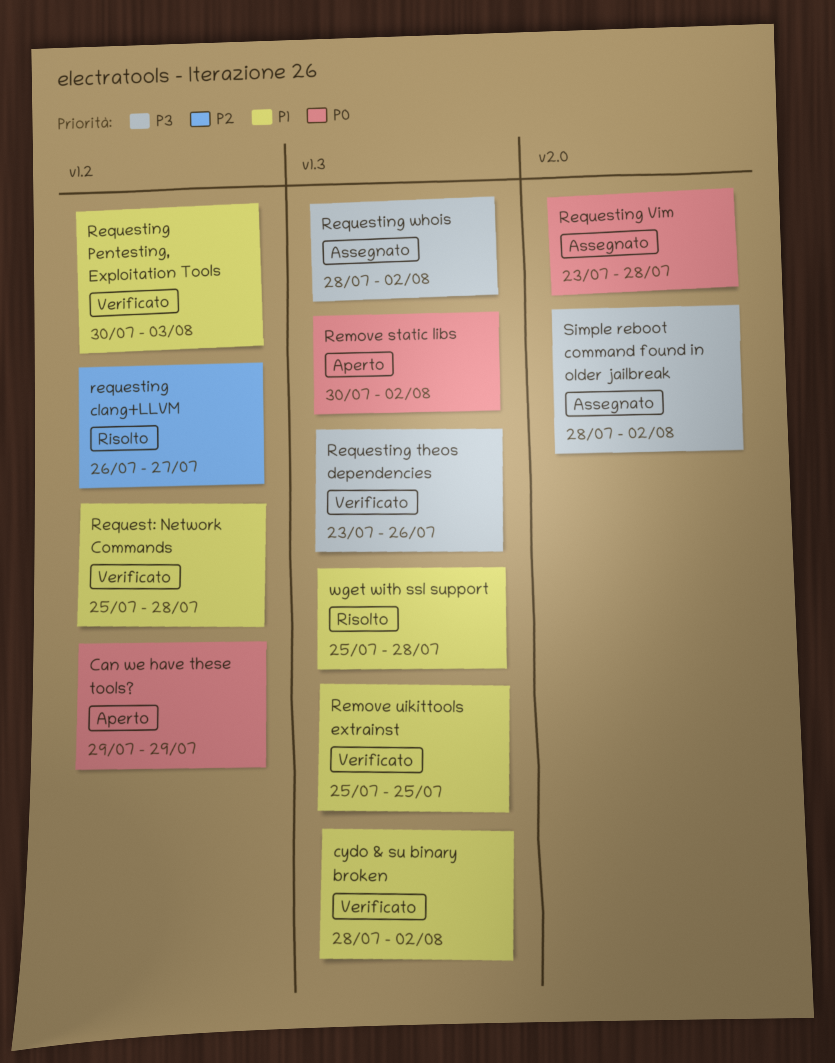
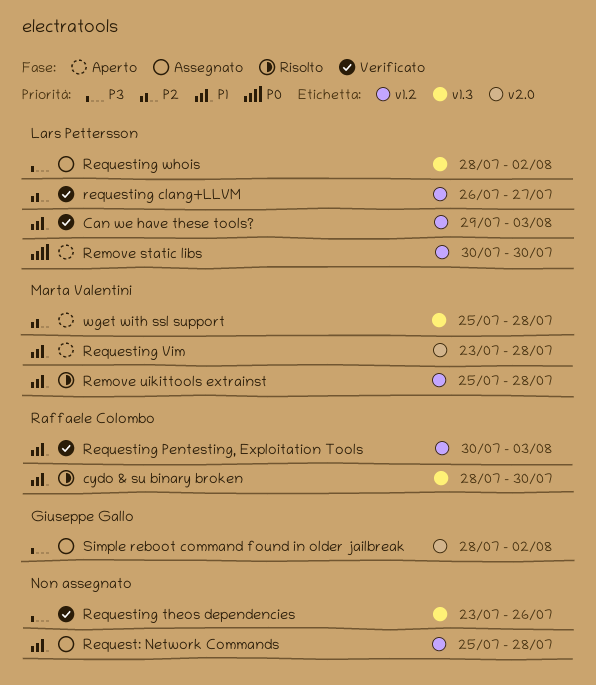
Can we have these tools?, status: Aperto -> Verificato
Can we have these tools?, priority: P0 -> P1
Can we have these tools?, due: Jul 29 -> Aug 3
cydo & su binary broken, status: Verificato -> Risolto
cydo & su binary broken, due: Aug 2 -> Jul 30
Remove static libs, label: v1.3 -> v1.2
Remove static libs, due: Aug 2 -> Jul 30
Remove uikittools extrainst, status: Verificato -> Risolto
Remove uikittools extrainst, label: v1.3 -> v1.2
Remove uikittools extrainst, due: Jul 25 -> Jul 28
Request: Network Commands, status: Verificato -> Assegnato
requesting clang+LLVM, status: Risolto -> Verificato
Requesting Vim, status: Assegnato -> Aperto
Requesting Vim, priority: P0 -> P1
wget with ssl support, status: Risolto -> Aperto
wget with ssl support, priority: P1 -> P2

